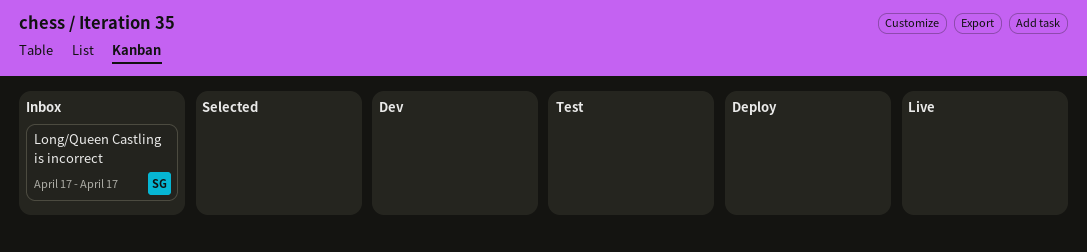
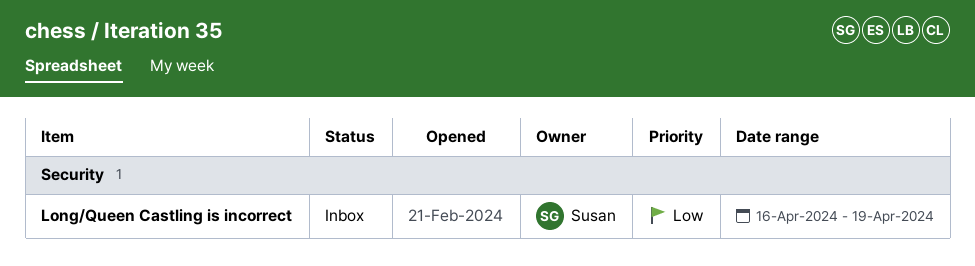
Long/Queen Castling is incorrect, start: Apr 17 -> Apr 16
Long/Queen Castling is incorrect, due: Apr 17 -> Apr 19

